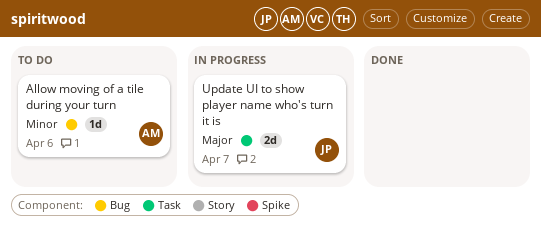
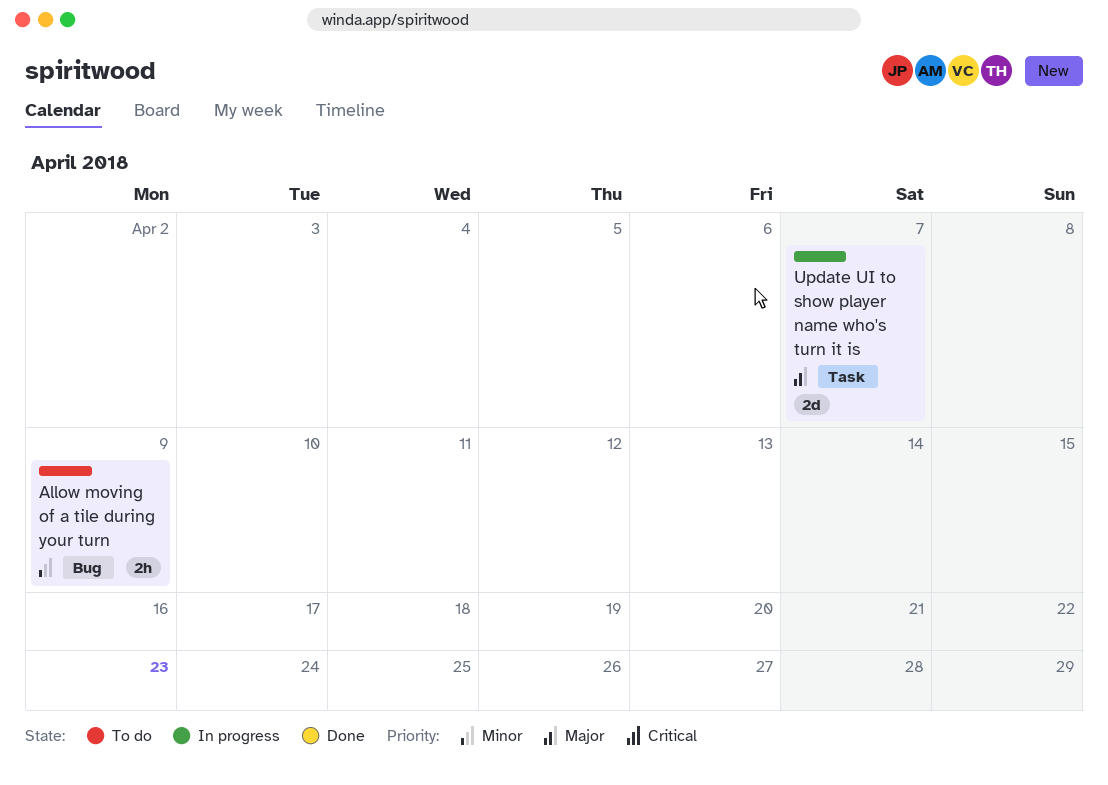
Allow moving of a tile during your turn, estimate: 1d -> 2h
Allow moving of a tile during your turn, due: Apr 6 -> Apr 9

